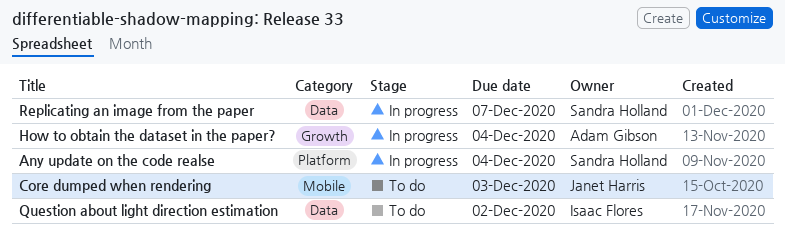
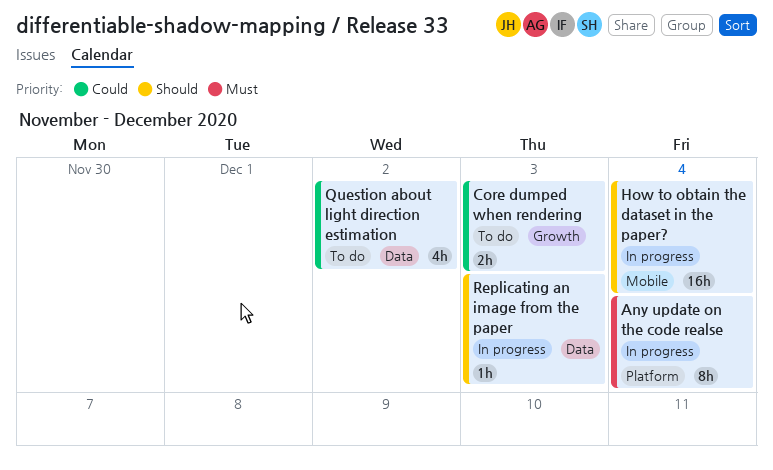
Core dumped when rendering, label: Mobile -> Growth
How to obtain the dataset in the paper?, label: Growth -> Mobile
Replicating an image from the paper, due: Dec 7 -> Dec 3

